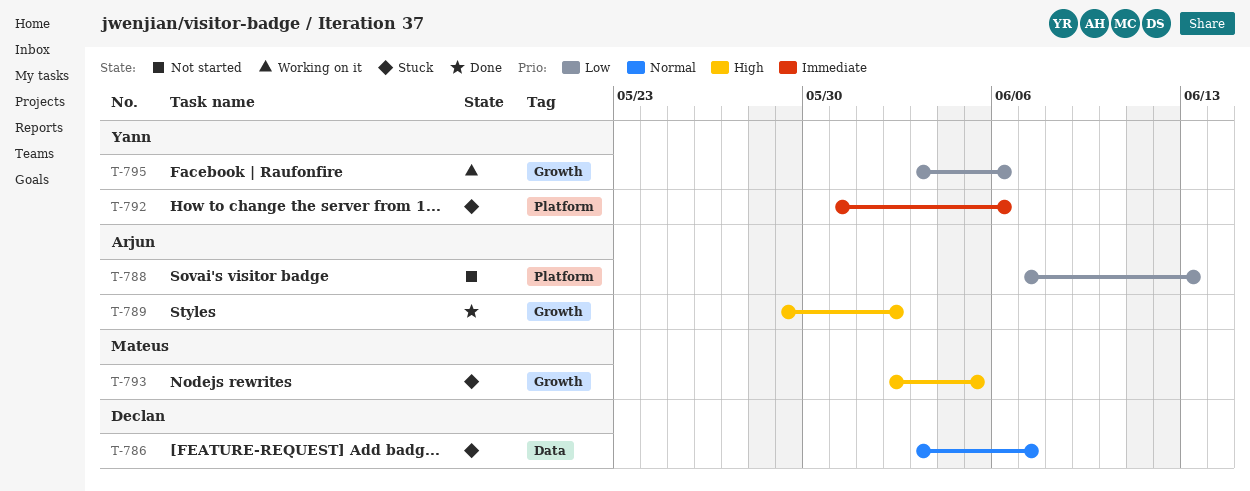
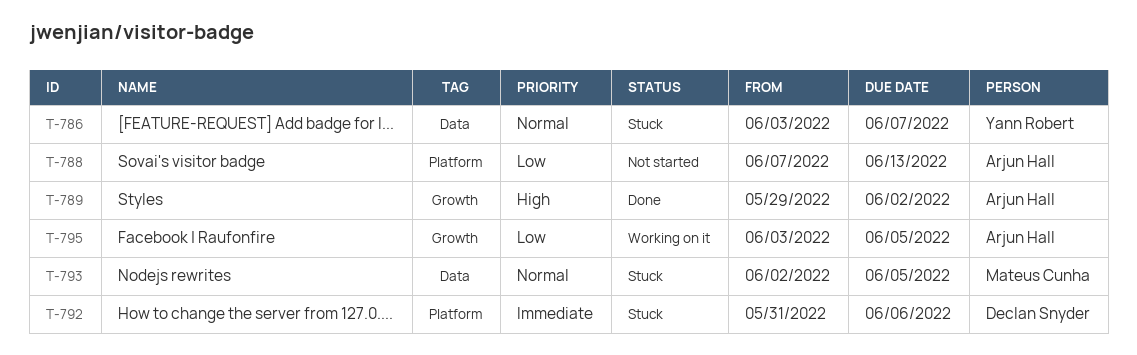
T-786, owner: Declan Snyder -> Yann Robert
T-792, owner: Yann Robert -> Declan Snyder
T-793, priority: High -> Normal
T-793, label: Growth -> Data
T-795, owner: Yann Robert -> Arjun Hall
T-795, due: Jun 6 -> Jun 5

